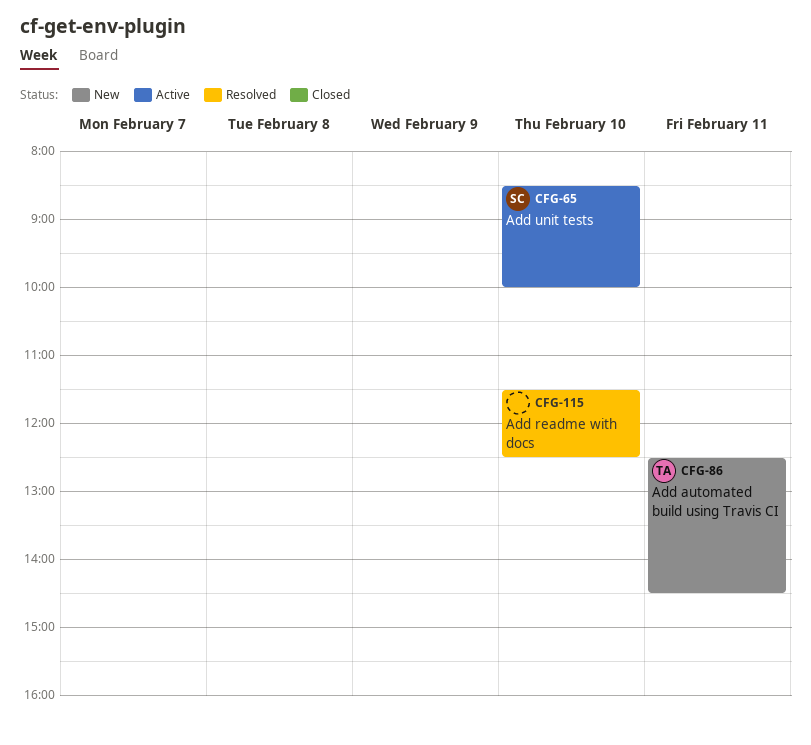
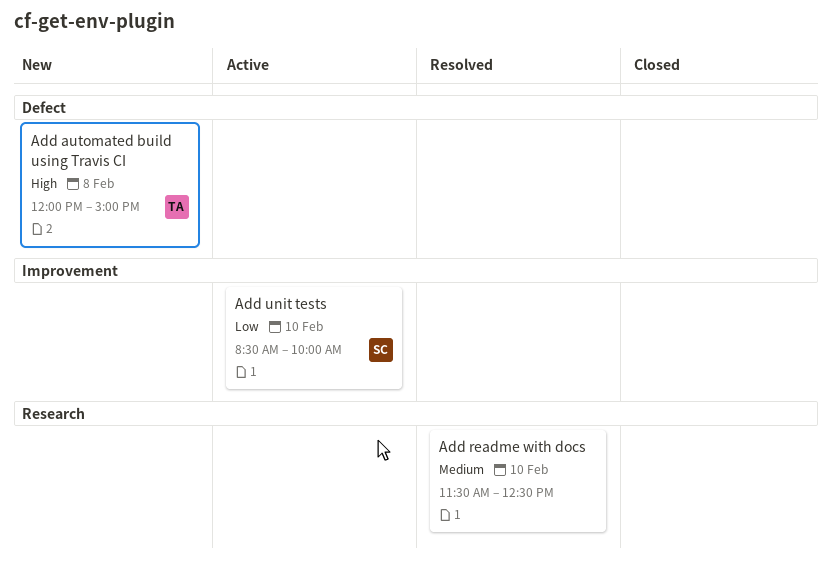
Add automated build using Travis CI, day: Feb 11 -> Feb 8
Add automated build using Travis CI, begins: 12:30 -> 12:00
Add automated build using Travis CI, ends: 14:30 -> 15:00

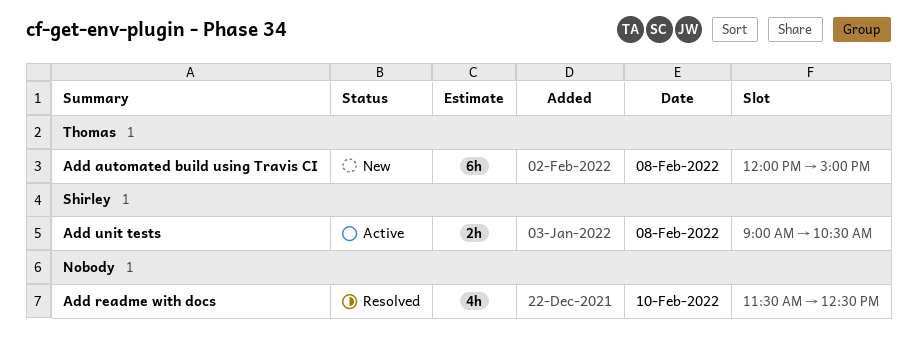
Add unit tests, day: Feb 10 -> Feb 8
Add unit tests, begins: 08:30 -> 09:00
Add unit tests, ends: 10:00 -> 10:30

